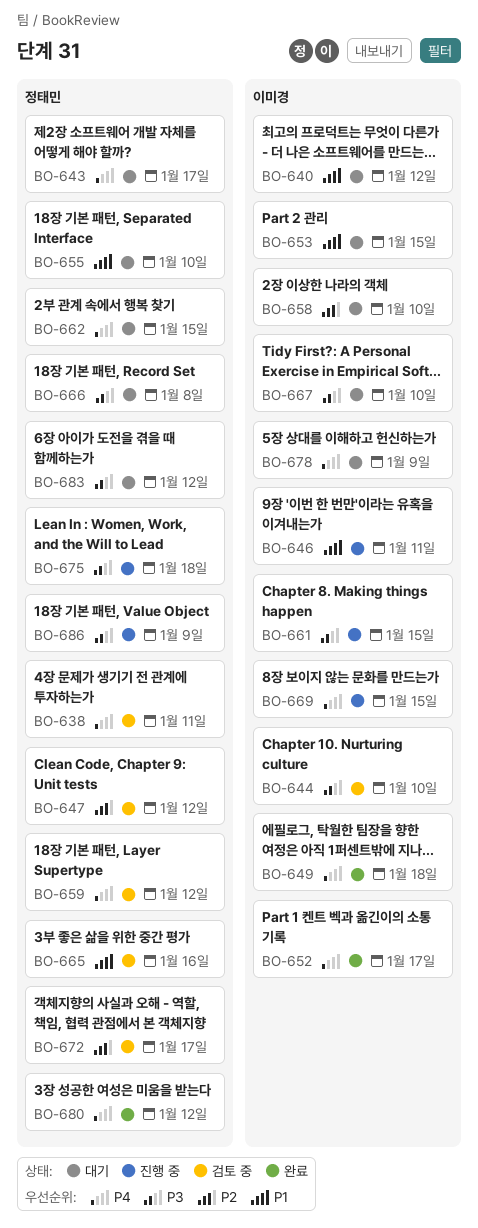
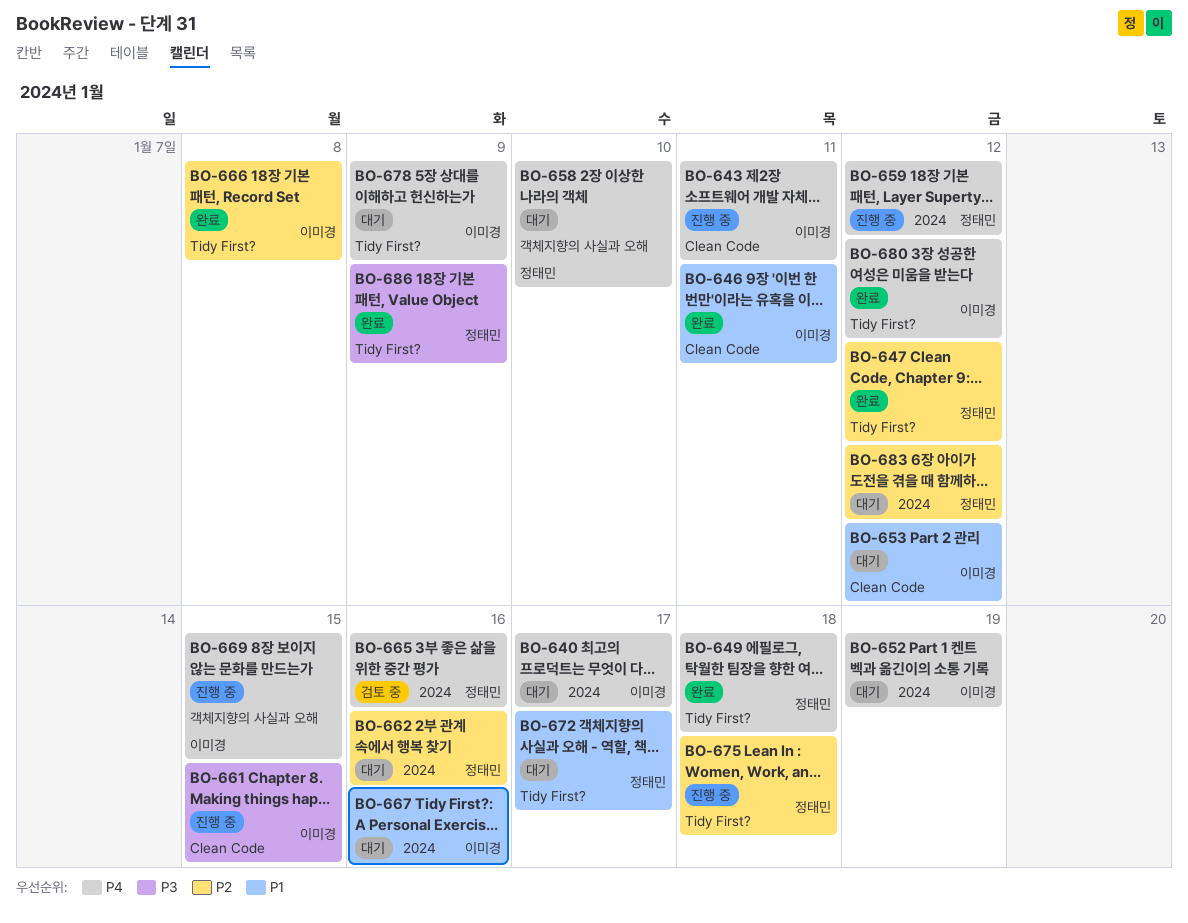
BO-638: present -> none
BO-640, priority: P1 -> P4
BO-640, due: Jan 12 -> Jan 17
BO-643, status: 대기 -> 진행 중
BO-643, owner: 정태민 -> 이미경
BO-643, due: Jan 17 -> Jan 11
BO-644: present -> none
BO-646, status: 진행 중 -> 완료
BO-647, status: 검토 중 -> 완료
BO-649, owner: 이미경 -> 정태민
BO-652, status: 완료 -> 대기
BO-652, due: Jan 17 -> Jan 19
BO-653, due: Jan 15 -> Jan 12
BO-655: present -> none
BO-658, owner: 이미경 -> 정태민
BO-658, priority: P2 -> P4
BO-659, status: 검토 중 -> 진행 중
BO-662, priority: P4 -> P2
BO-662, due: Jan 15 -> Jan 16
BO-665, priority: P1 -> P4
BO-666, status: 대기 -> 완료
BO-666, owner: 정태민 -> 이미경
BO-666, priority: P3 -> P2
BO-667, priority: P3 -> P1
BO-667, due: Jan 10 -> Jan 16
BO-672, status: 검토 중 -> 대기
BO-672, priority: P2 -> P1
BO-675, priority: P3 -> P2
BO-680, owner: 정태민 -> 이미경
BO-683, priority: P3 -> P2
BO-686, status: 진행 중 -> 완료

